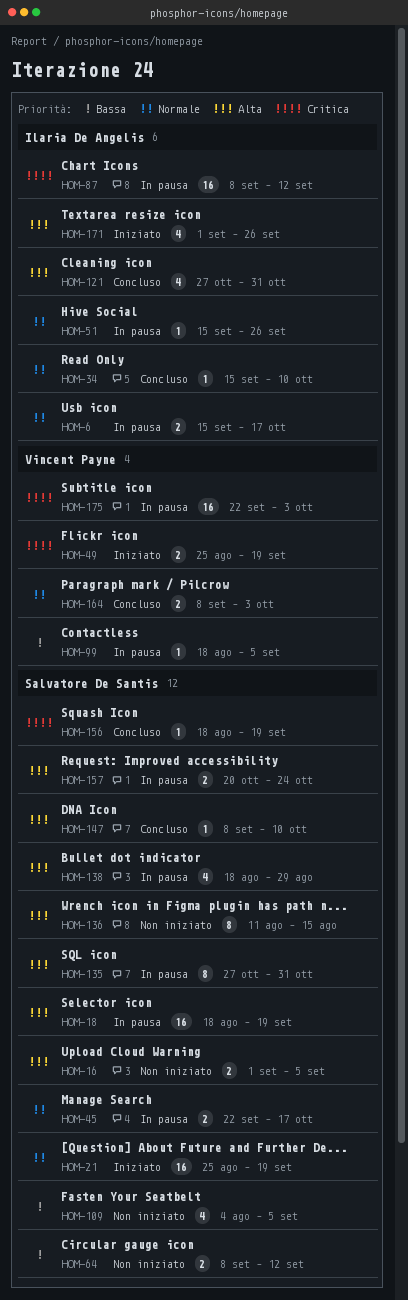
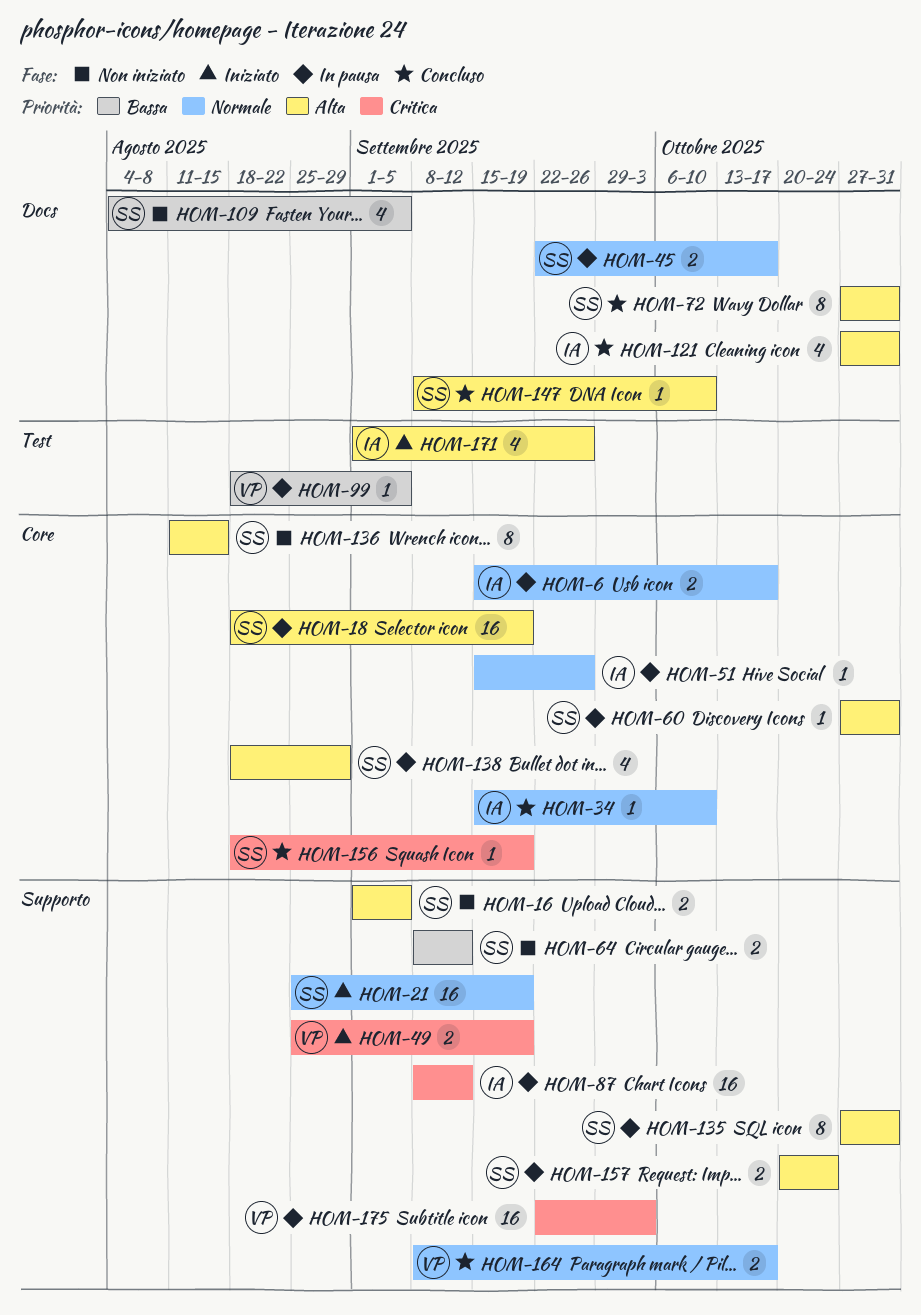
HOM-60: none -> present
HOM-72: none -> present
HOM-164, due: Oct 3 -> Oct 17

